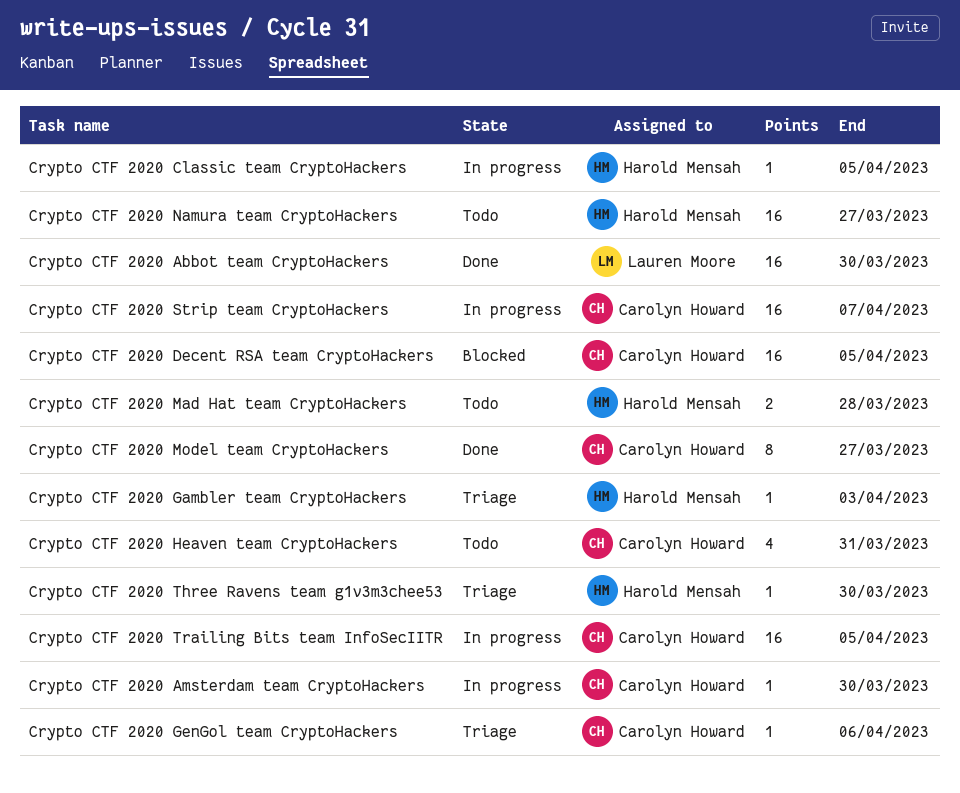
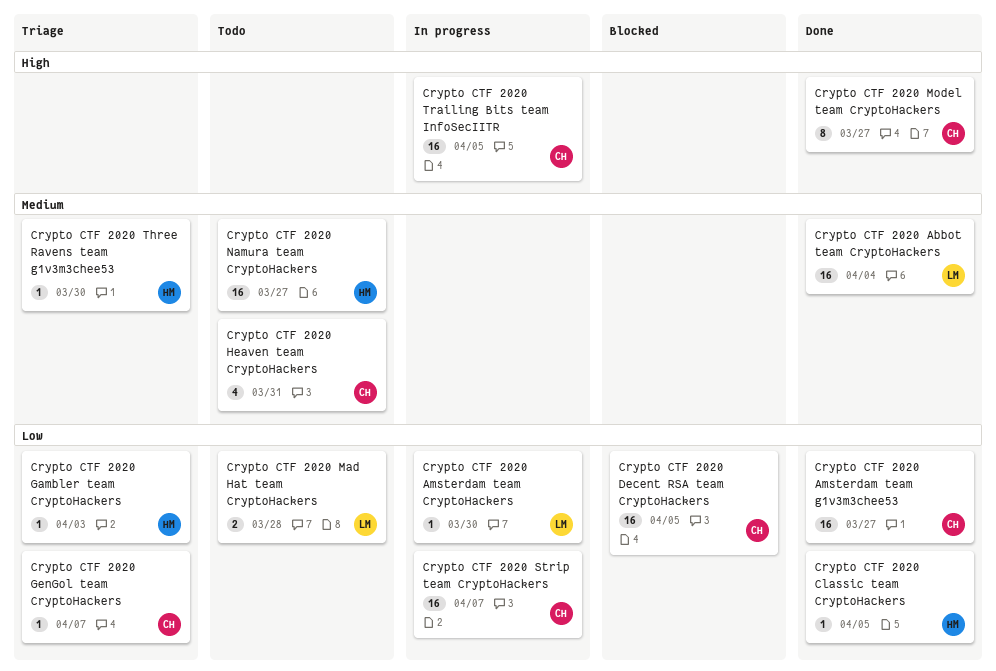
Crypto CTF 2020 Abbot team CryptoHackers, due: Mar 30 -> Apr 4
Crypto CTF 2020 Amsterdam team CryptoHackers, owner: Carolyn Howard -> Lauren Moore
Crypto CTF 2020 Amsterdam team g1v3m3chee53: none -> present
Crypto CTF 2020 Classic team CryptoHackers, status: In progress -> Done
Crypto CTF 2020 GenGol team CryptoHackers, due: Apr 6 -> Apr 7
Crypto CTF 2020 Mad Hat team CryptoHackers, owner: Harold Mensah -> Lauren Moore

